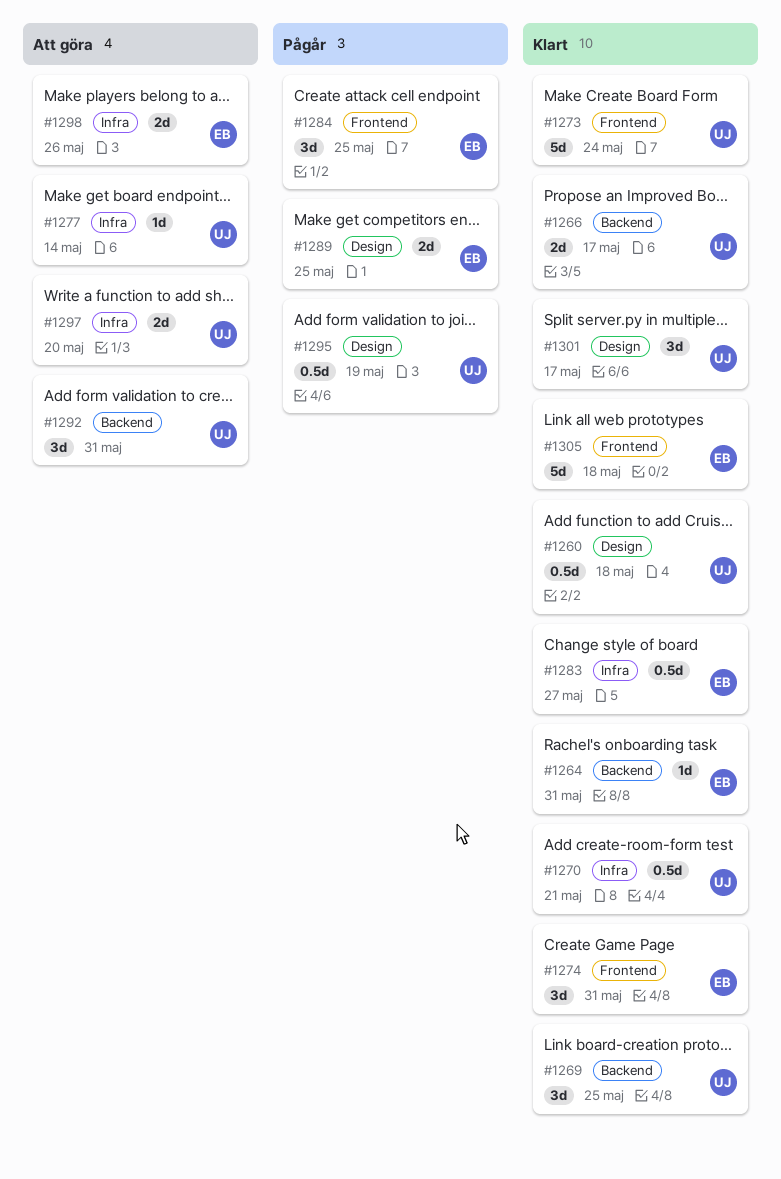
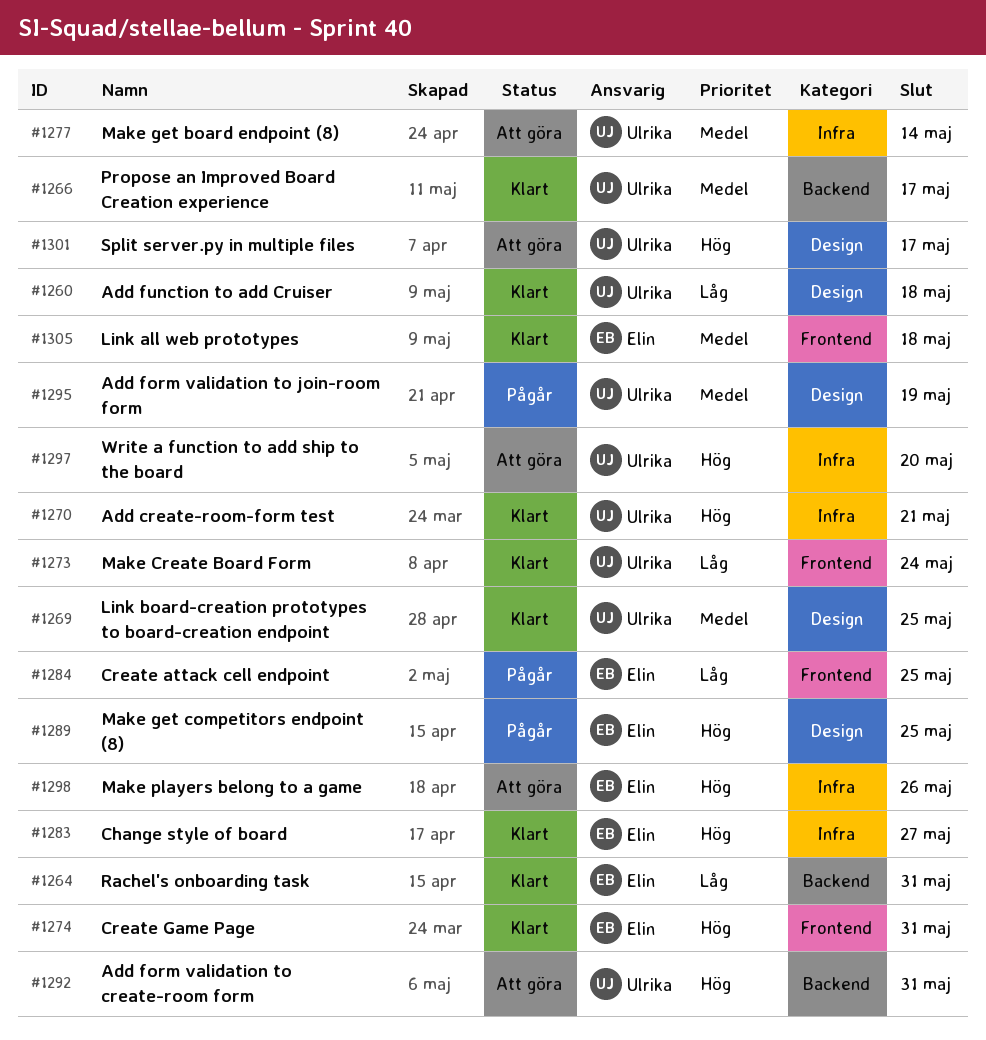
#1269, label: Backend -> Design
#1301, status: Klart -> Att göra

